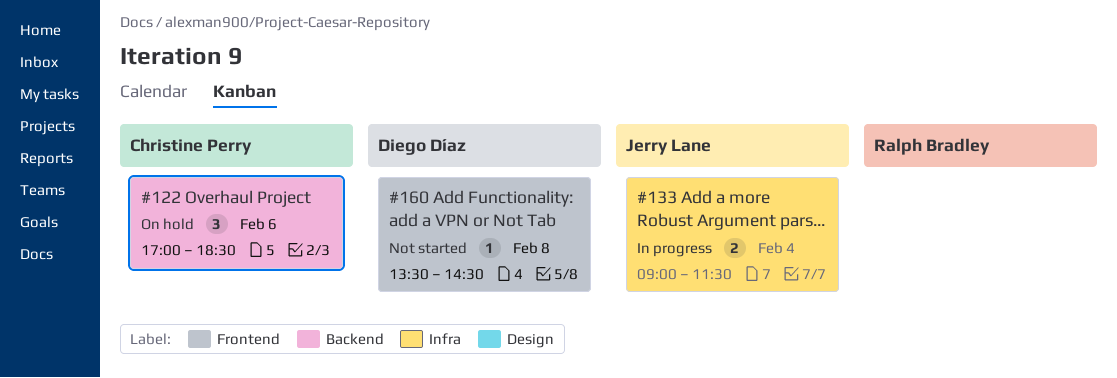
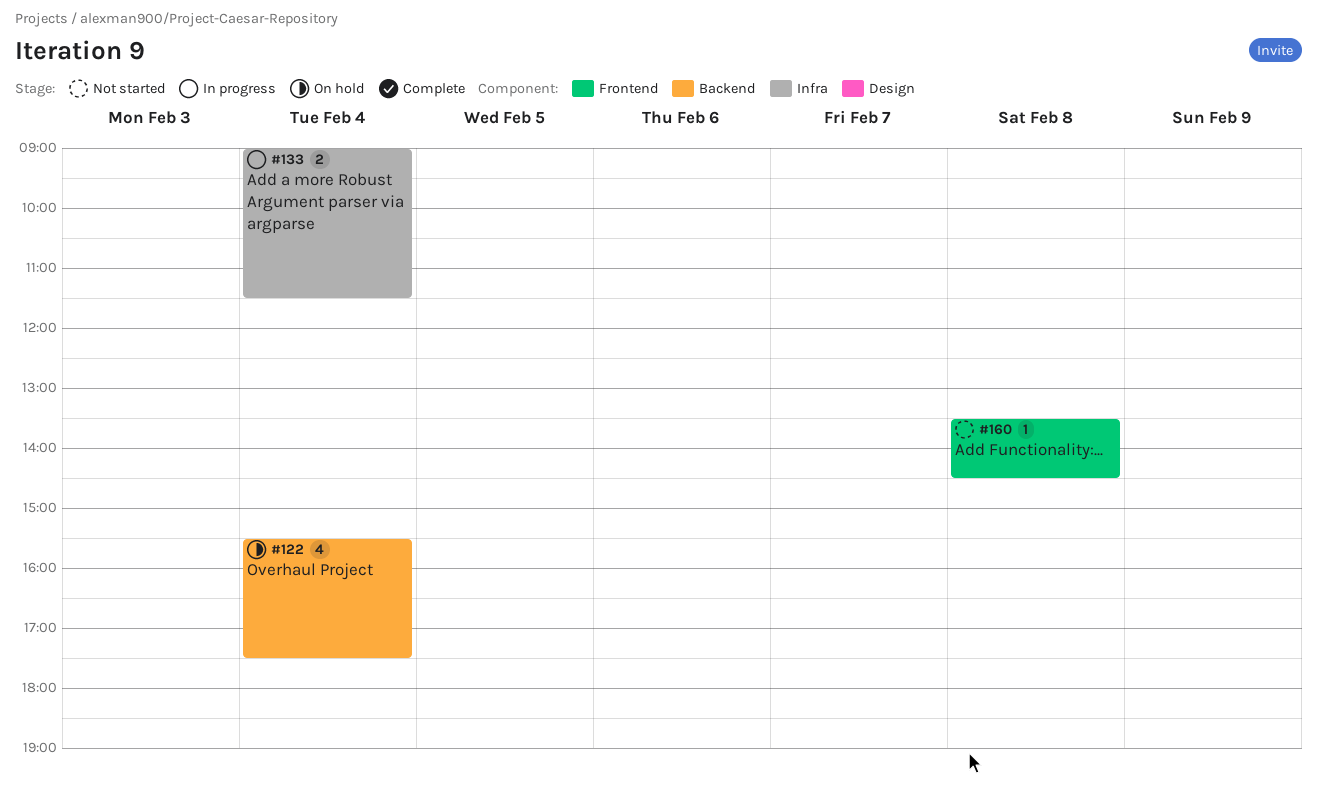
#122, estimate: 3 -> 4
#122, day: Feb 6 -> Feb 4
#122, begins: 17:00 -> 15:30
#122, ends: 18:30 -> 17:30

